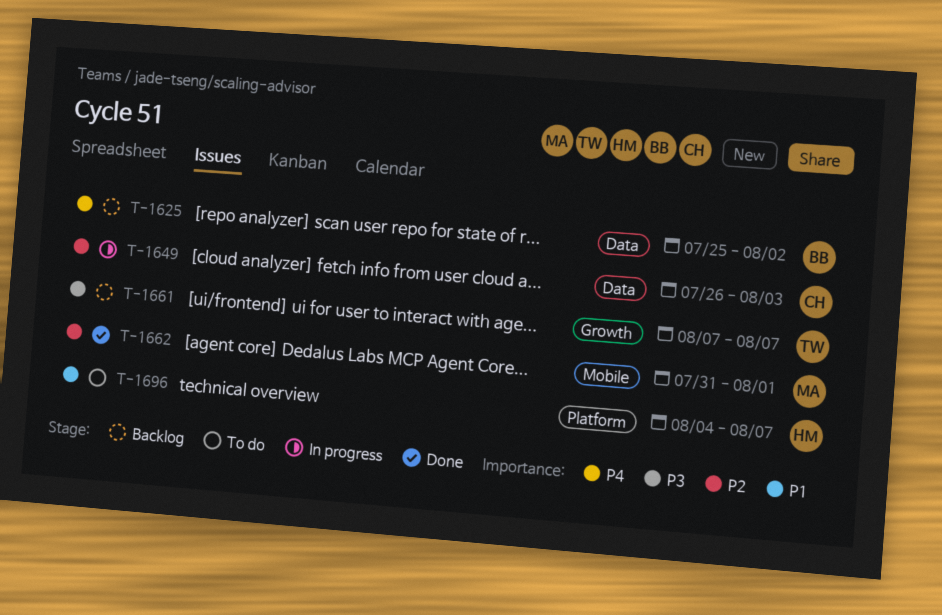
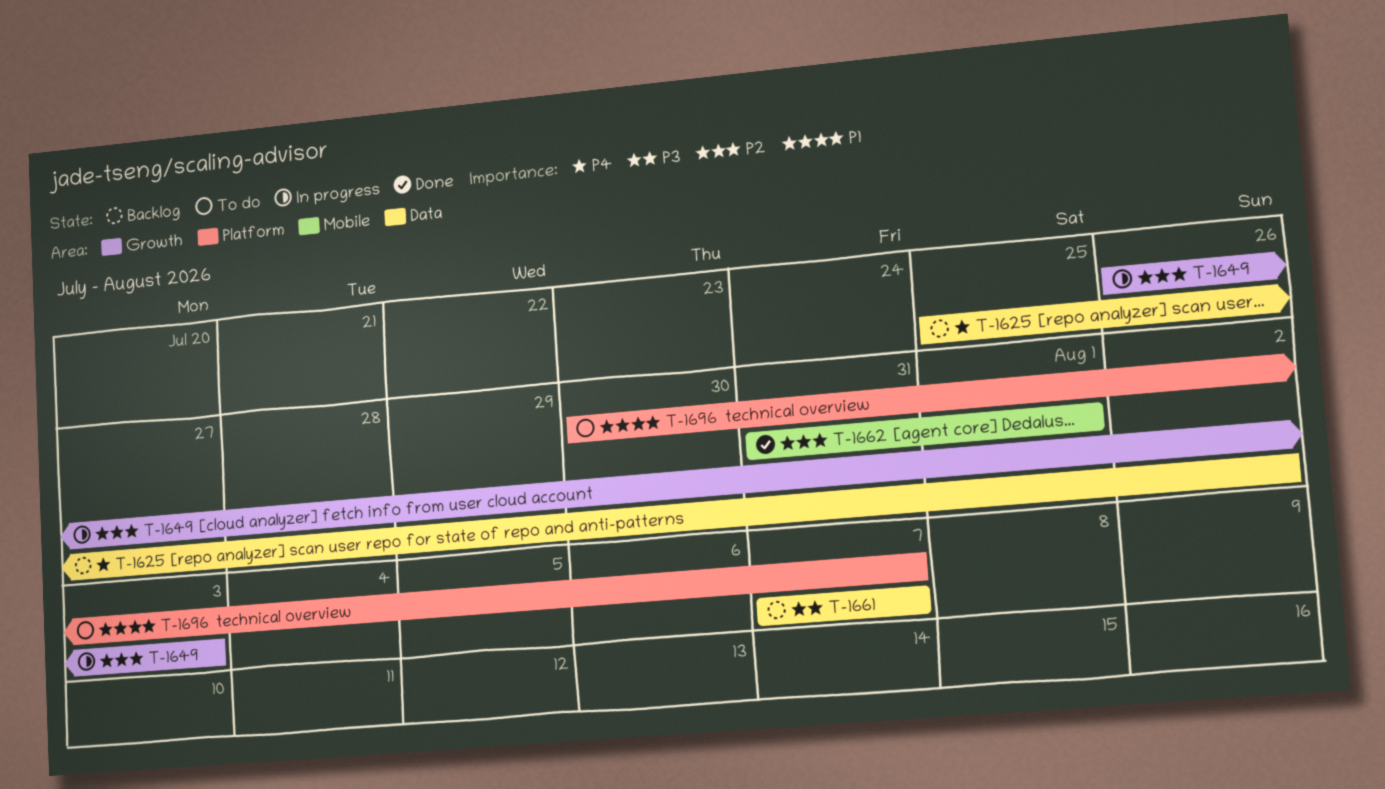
T-1649, label: Data -> Growth
T-1661, label: Growth -> Data
T-1696, start: Aug 4 -> Jul 30

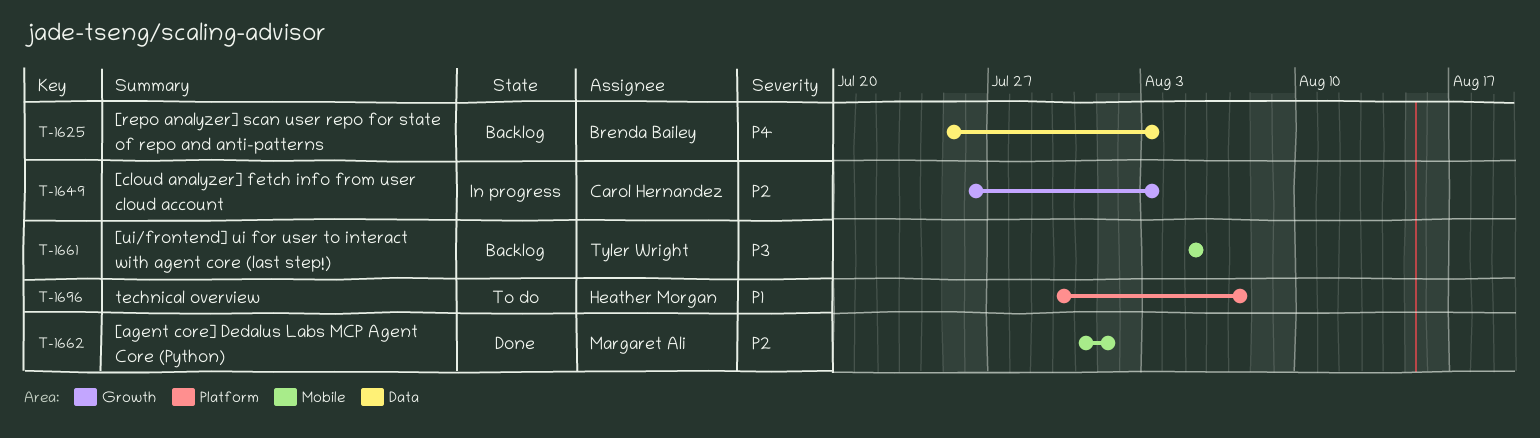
T-1625, due: Aug 2 -> Aug 3
T-1661, label: Data -> Mobile
T-1661, start: Aug 7 -> Aug 5
T-1661, due: Aug 7 -> Aug 5

